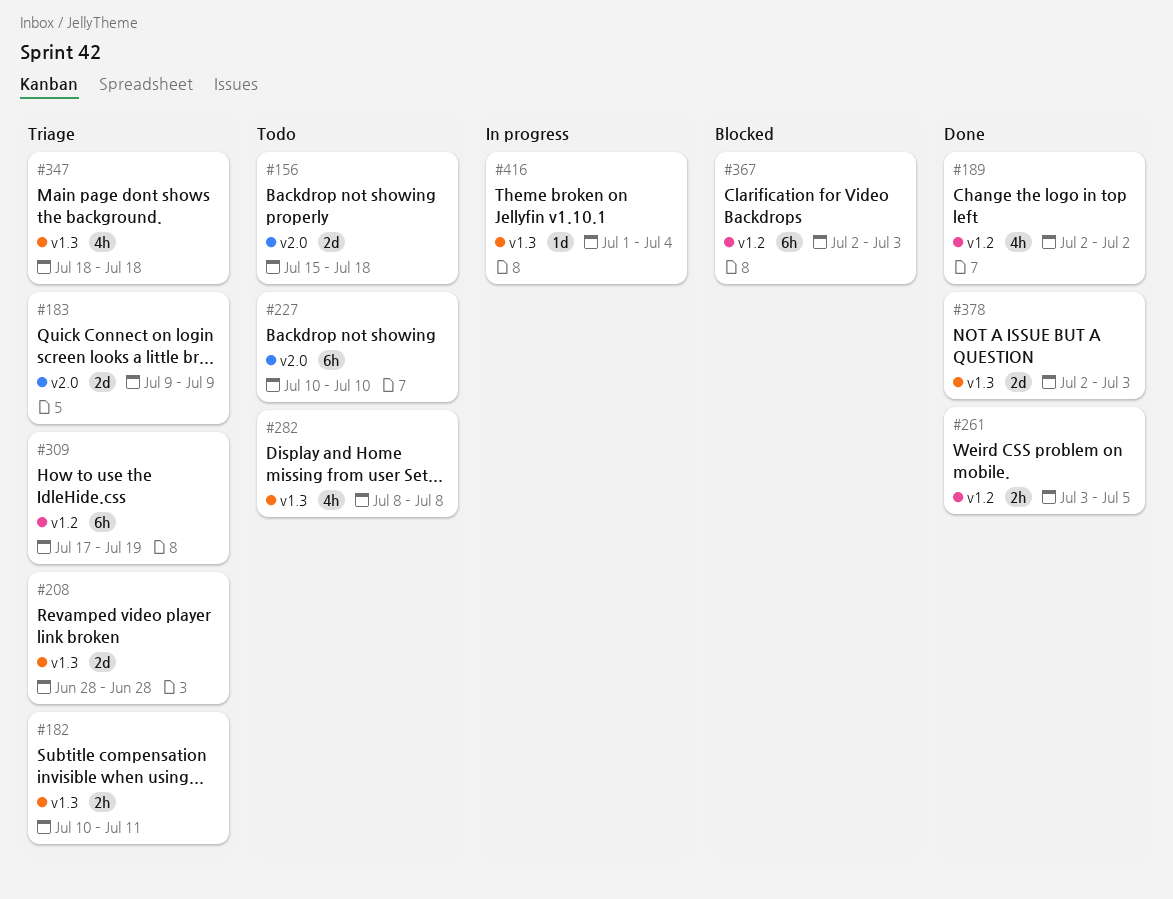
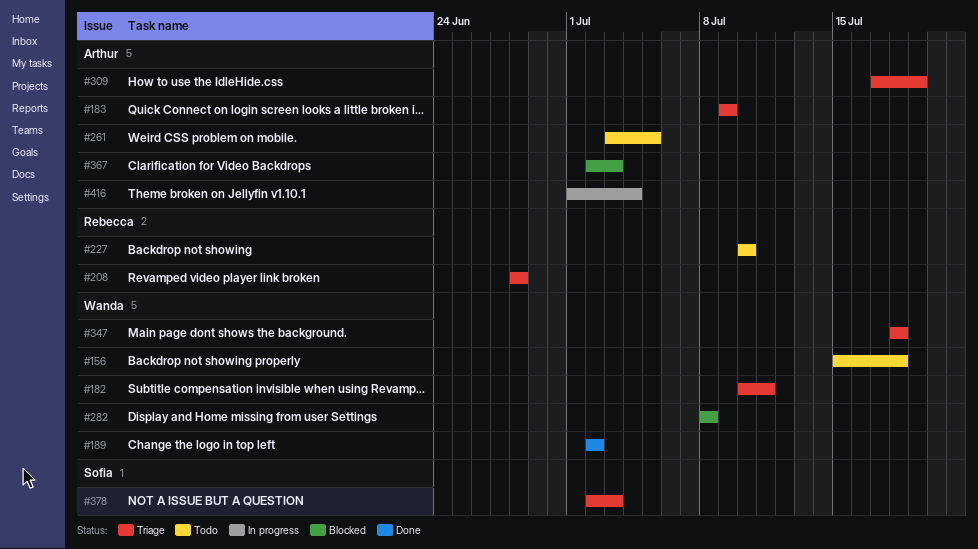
#261, status: Done -> Todo
#282, status: Todo -> Blocked
#378, status: Done -> Triage

